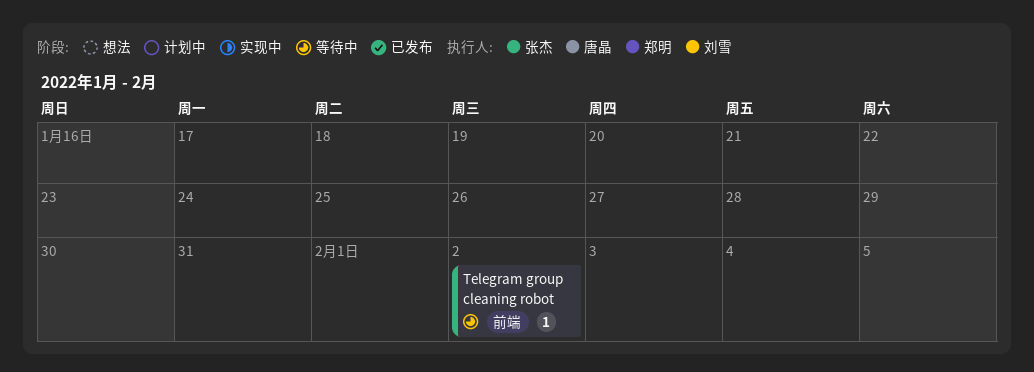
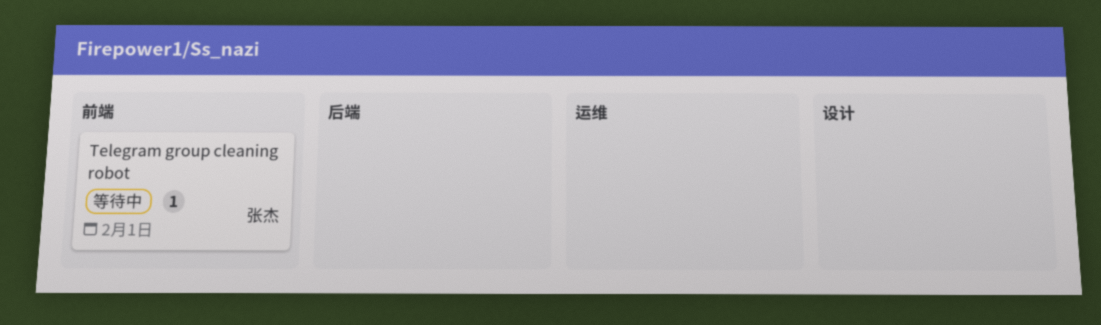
Telegram group cleaning robot, due: Feb 2 -> Feb 1

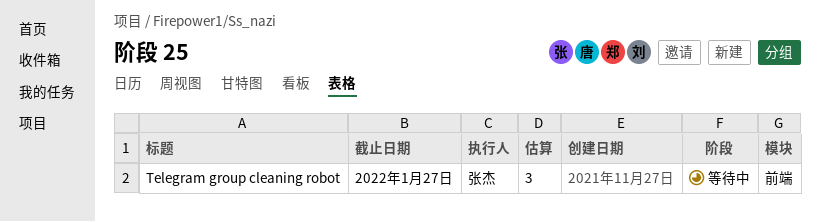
Telegram group cleaning robot, estimate: 1 -> 3
Telegram group cleaning robot, due: Feb 1 -> Jan 27

